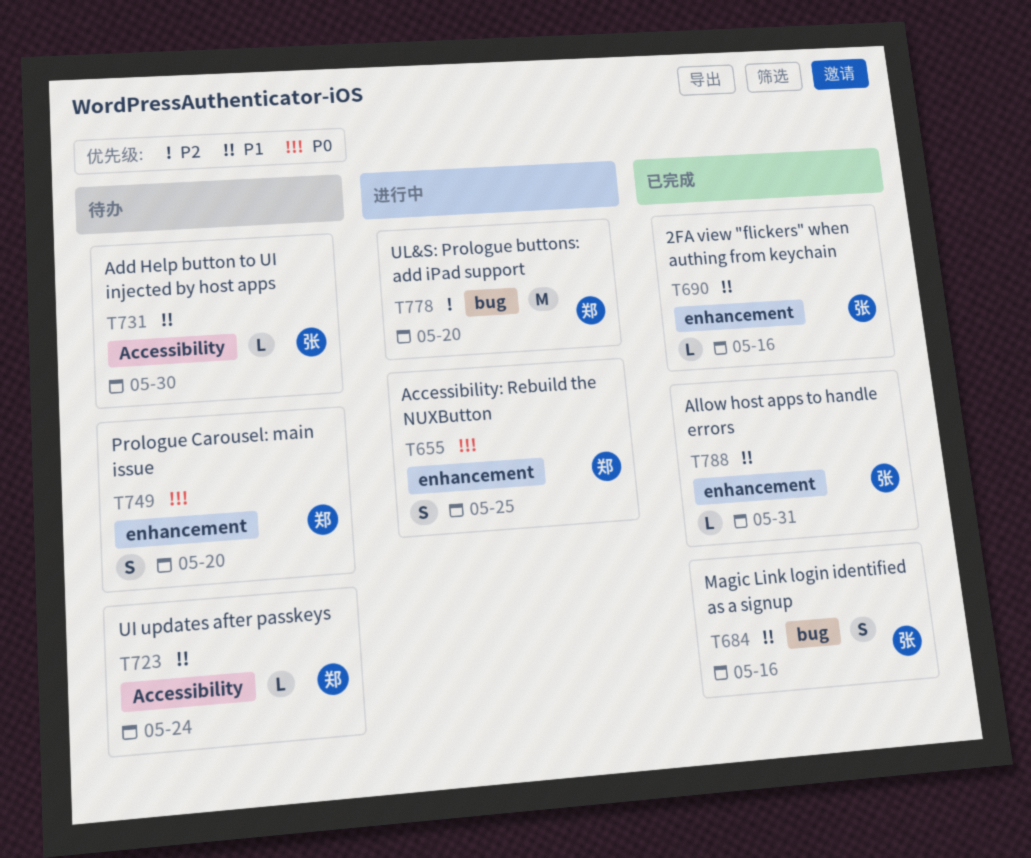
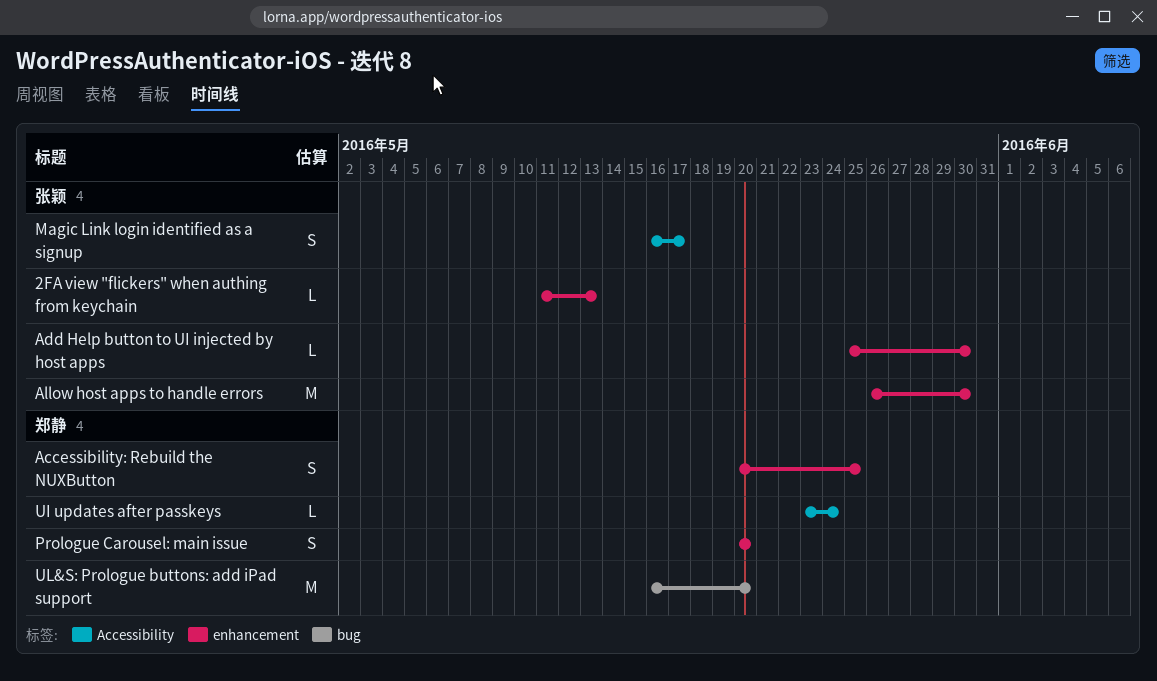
2FA view "flickers" when authing from keychain, due: May 16 -> May 13
Add Help button to UI injected by host apps, label: Accessibility -> enhancement
Allow host apps to handle errors, estimate: L -> M
Allow host apps to handle errors, due: May 31 -> May 30
Magic Link login identified as a signup, label: bug -> Accessibility
Magic Link login identified as a signup, due: May 16 -> May 17

